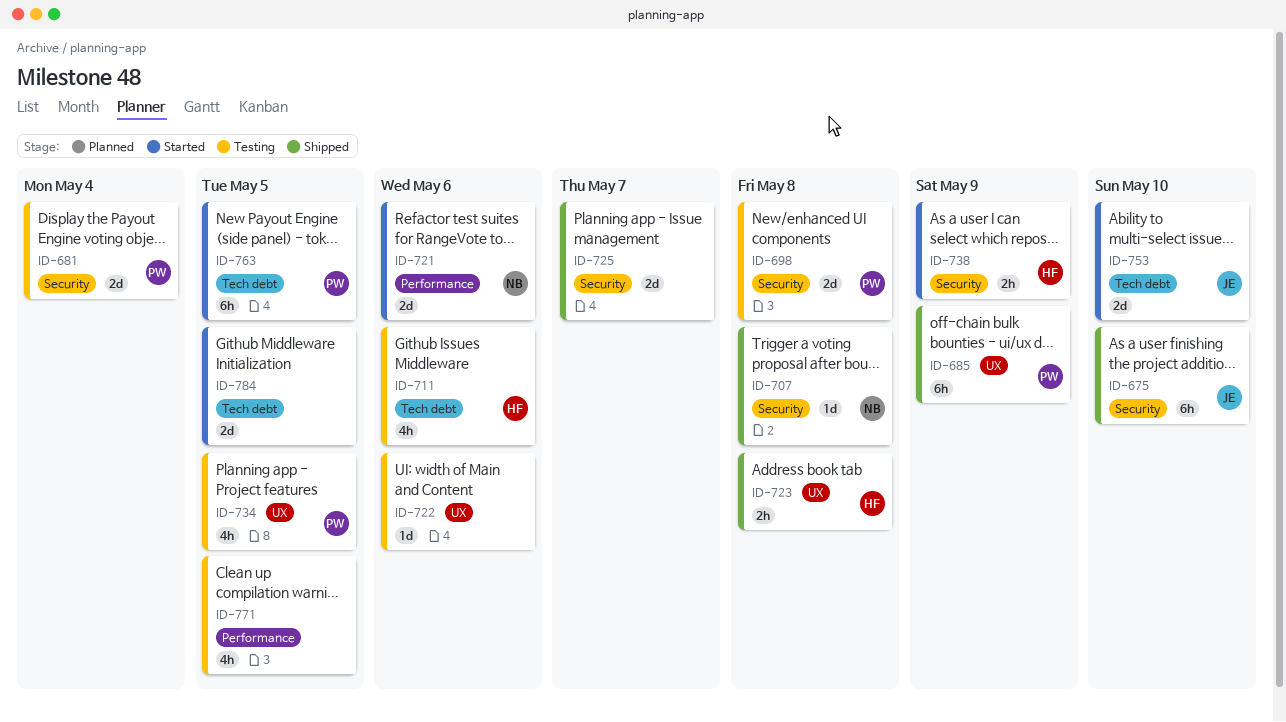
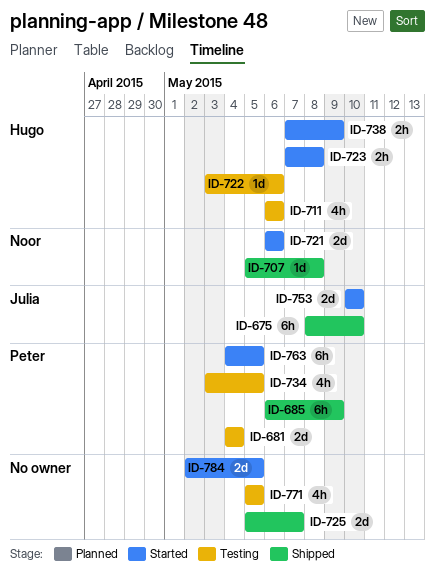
ID-698: present -> none
ID-722, owner: none -> Hugo
ID-723, status: Shipped -> Started

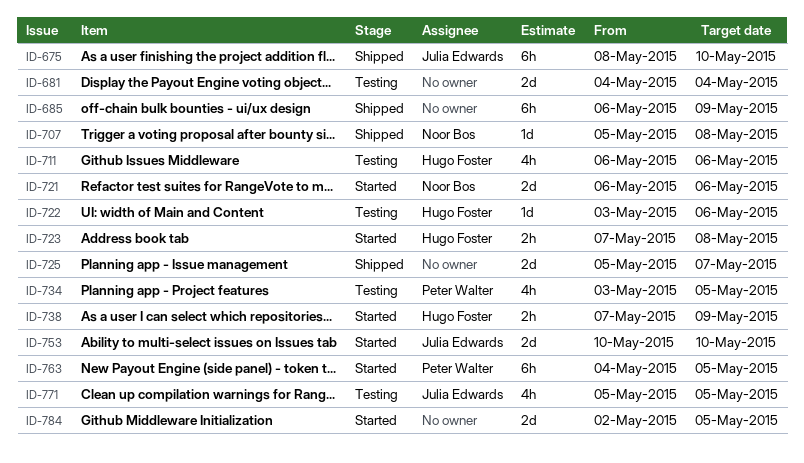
ID-681, owner: Peter Walter -> none
ID-685, owner: Peter Walter -> none
ID-771, owner: none -> Julia Edwards

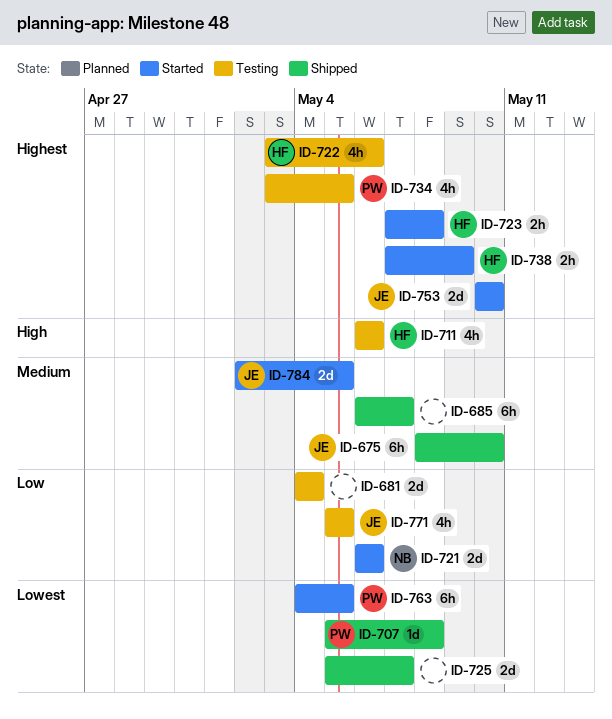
ID-685, due: May 9 -> May 7
ID-707, owner: Noor Bos -> Peter Walter
ID-722, estimate: 1d -> 4h
ID-784, owner: none -> Julia Edwards

